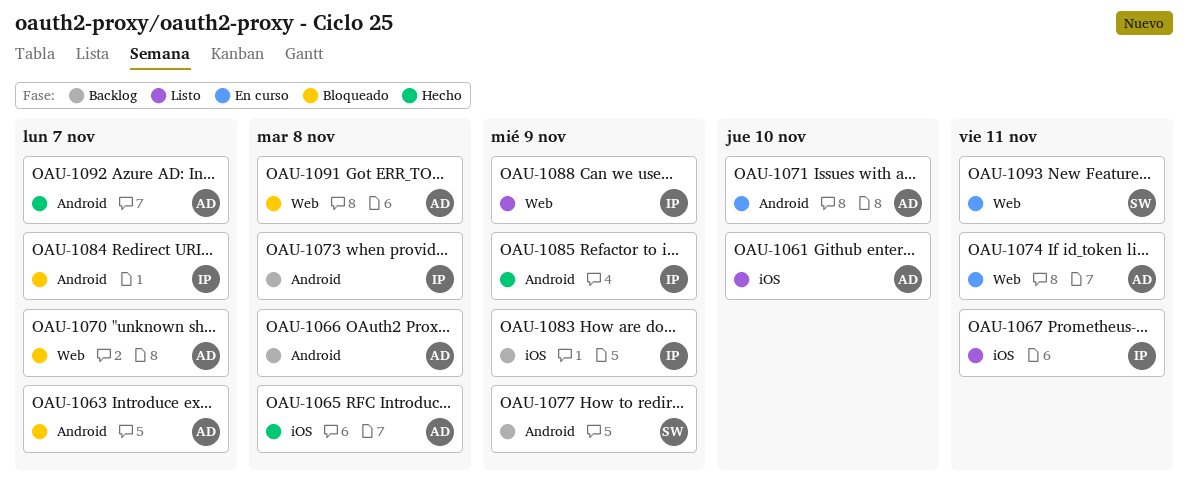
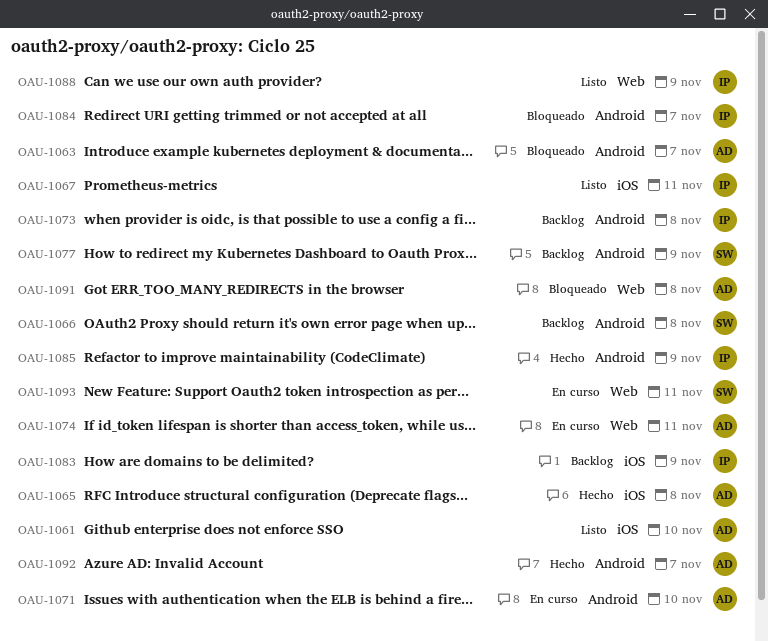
OAU-1066, owner: AD -> SW
OAU-1070: present -> none

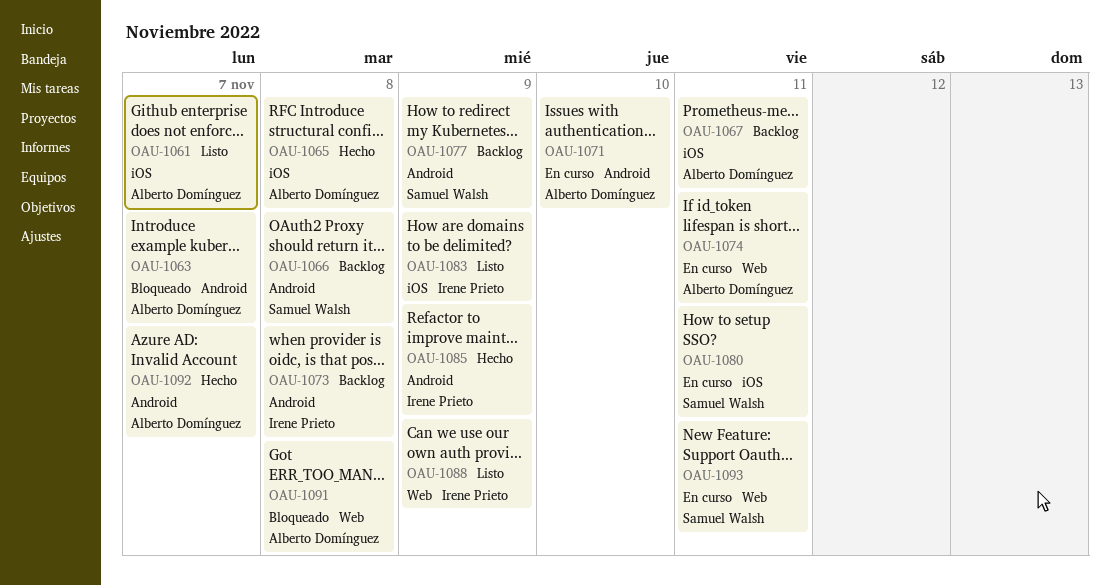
OAU-1061, due: Nov 10 -> Nov 7
OAU-1067, status: Listo -> Backlog
OAU-1067, owner: Irene Prieto -> Alberto Domínguez
OAU-1080: none -> present
OAU-1083, status: Backlog -> Listo
OAU-1084: present -> none

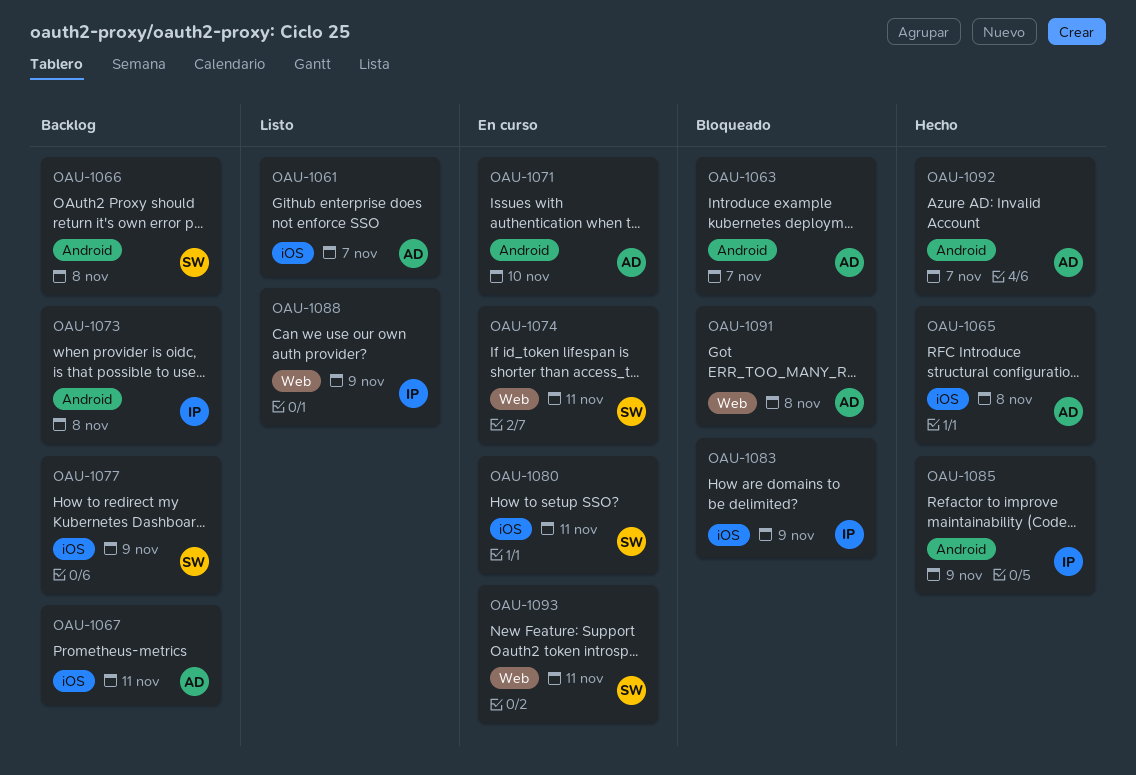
OAU-1074, owner: Alberto Domínguez -> Samuel Walsh
OAU-1077, label: Android -> iOS
OAU-1083, status: Listo -> Bloqueado

